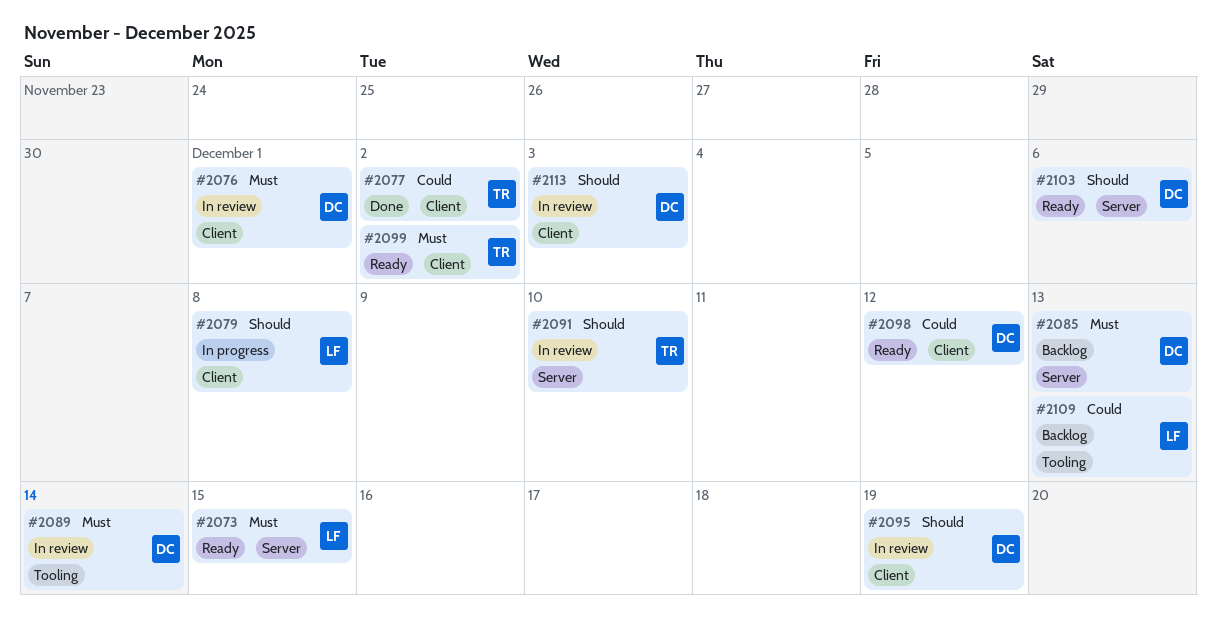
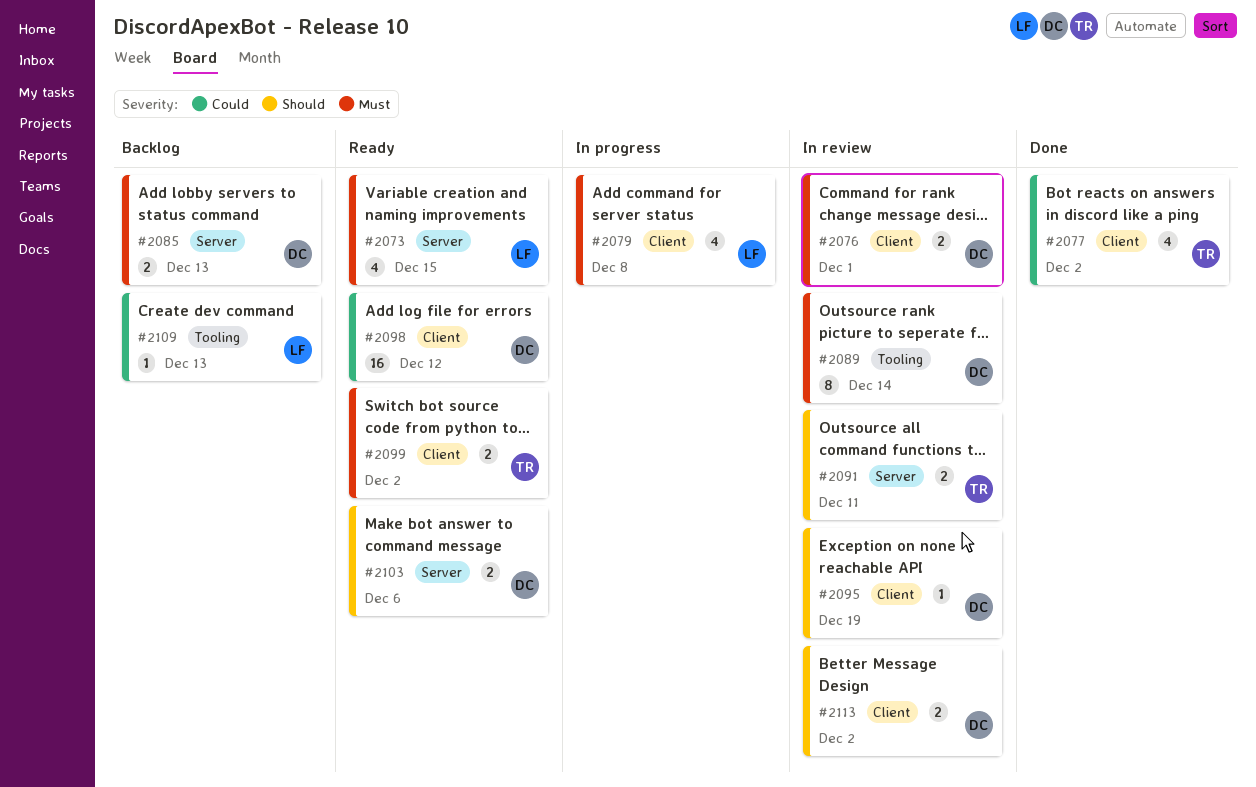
#2079, priority: Should -> Must
#2091, due: Dec 10 -> Dec 11
#2113, due: Dec 3 -> Dec 2

